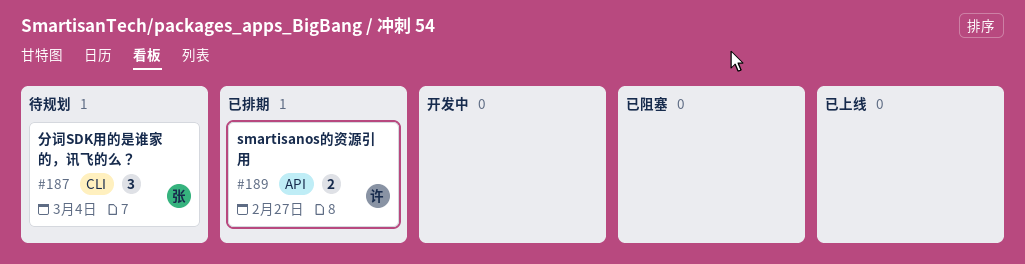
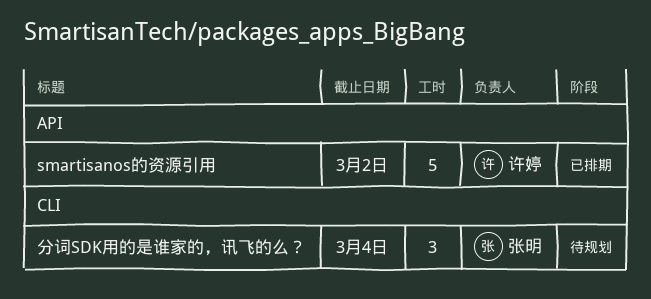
smartisanos的资源引用, estimate: 2 -> 5
smartisanos的资源引用, due: Feb 27 -> Mar 2

